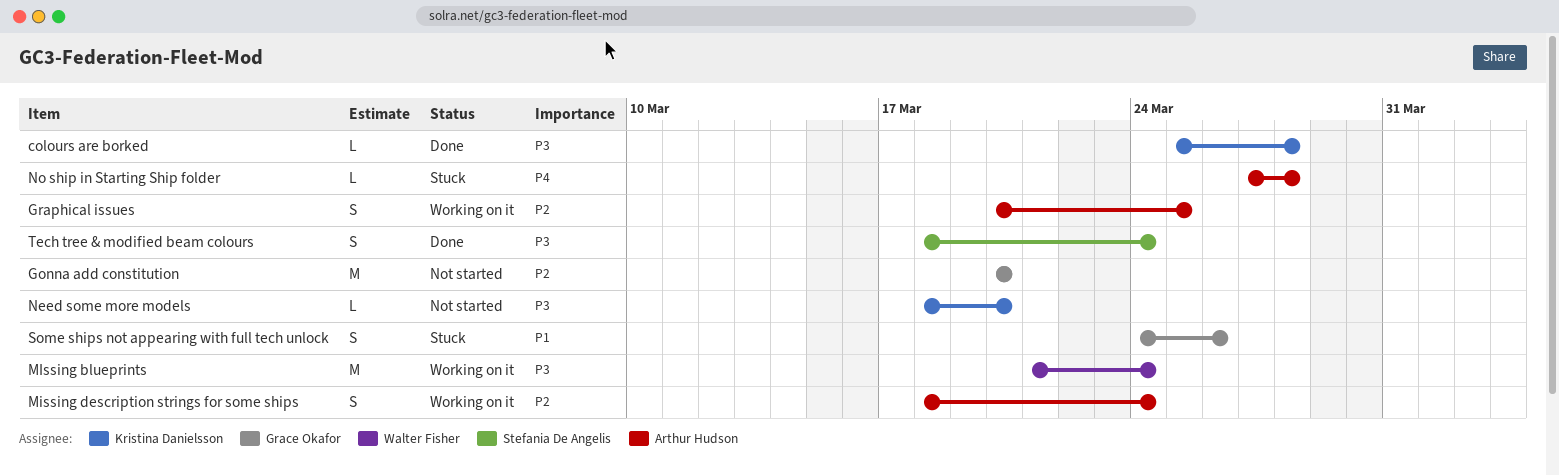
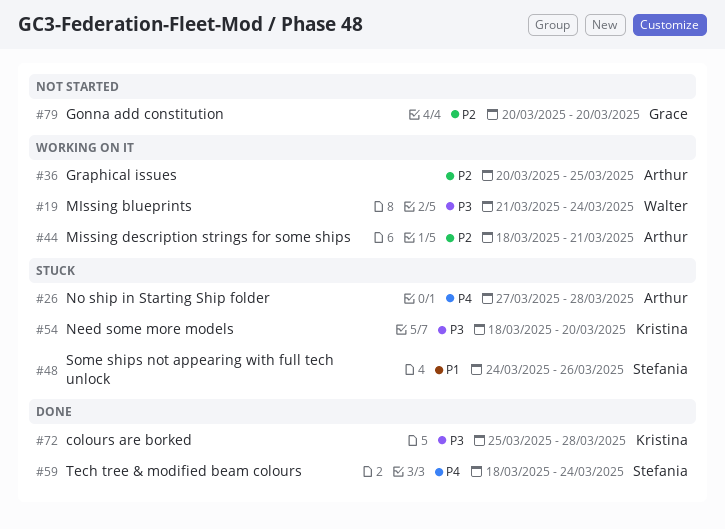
Missing description strings for some ships, due: Mar 24 -> Mar 21
Need some more models, status: Not started -> Stuck
Some ships not appearing with full tech unlock, owner: Grace Okafor -> Stefania De Angelis
Tech tree & modified beam colours, priority: P3 -> P4

